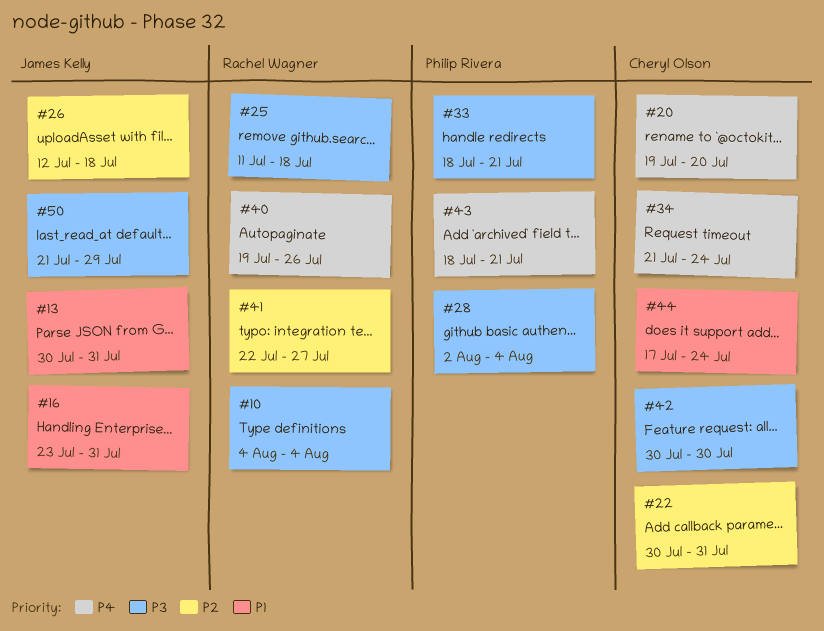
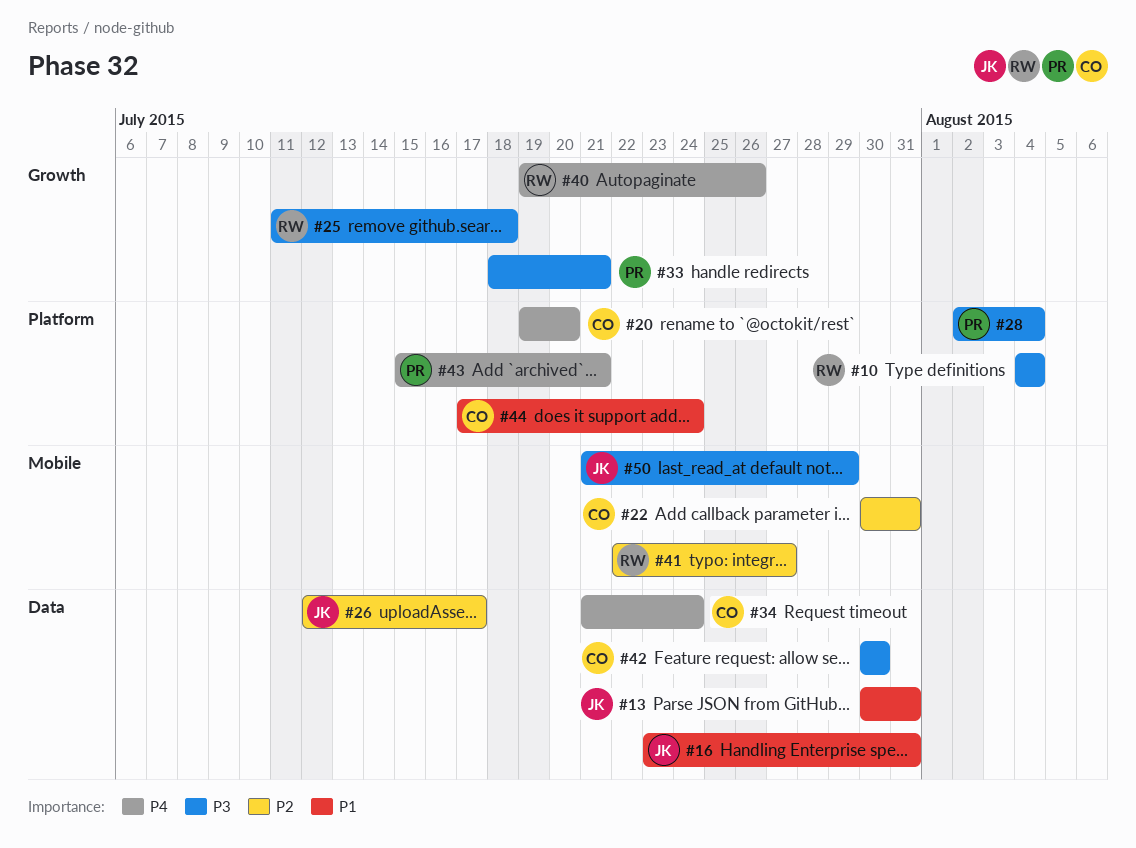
#26, due: Jul 18 -> Jul 17
#43, start: Jul 18 -> Jul 15

